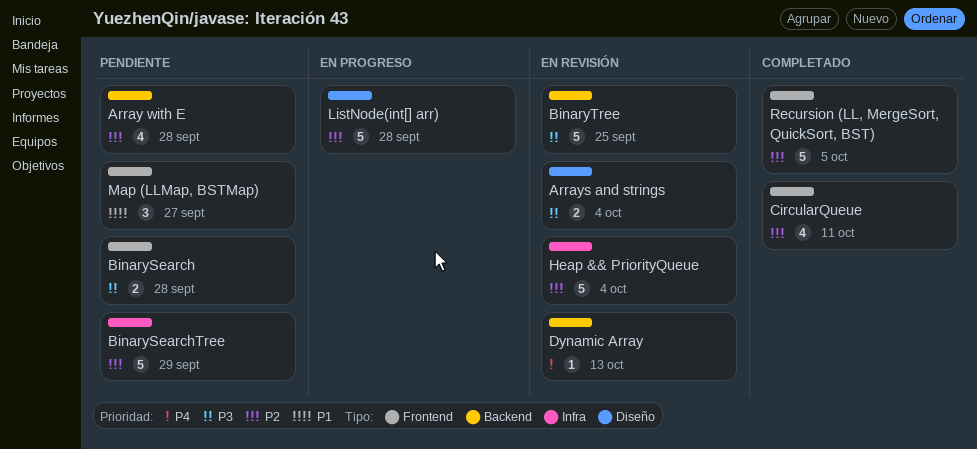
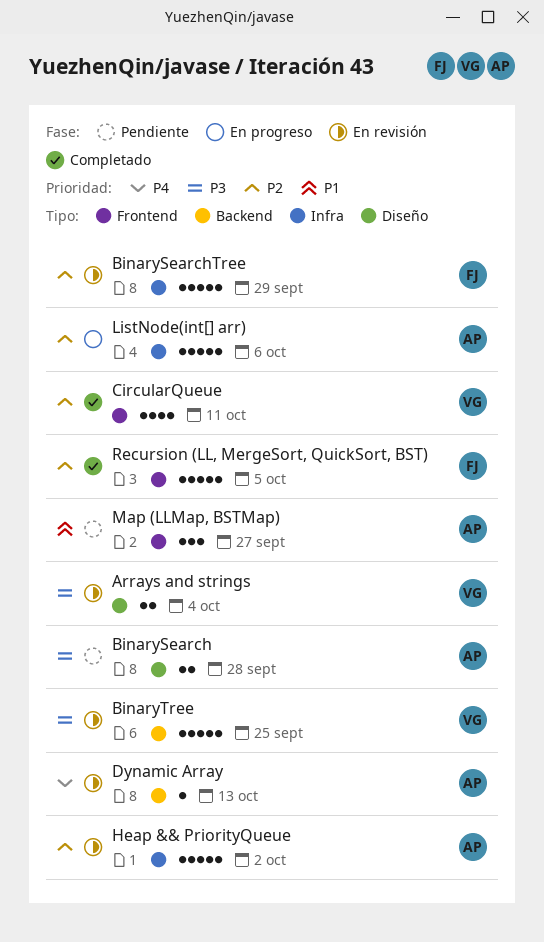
Array with E: present -> none
BinarySearch, label: Frontend -> Diseño
BinarySearchTree, status: Pendiente -> En revisión
Heap && PriorityQueue, due: Oct 4 -> Oct 2
ListNode(int[] arr), label: Diseño -> Infra
ListNode(int[] arr), due: Sep 28 -> Oct 6

